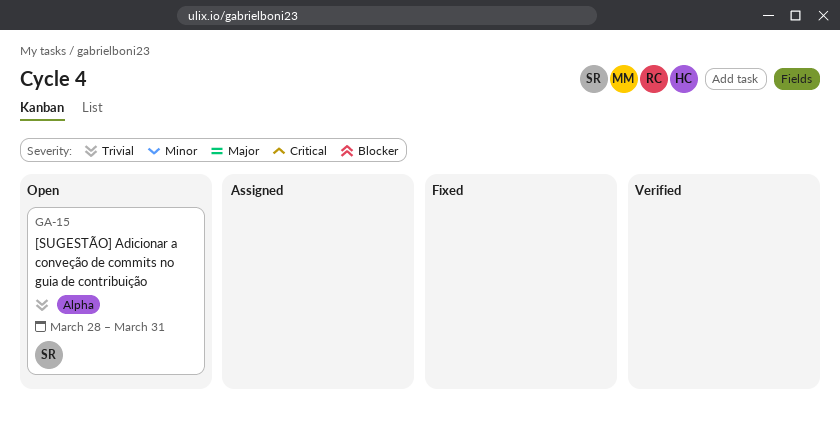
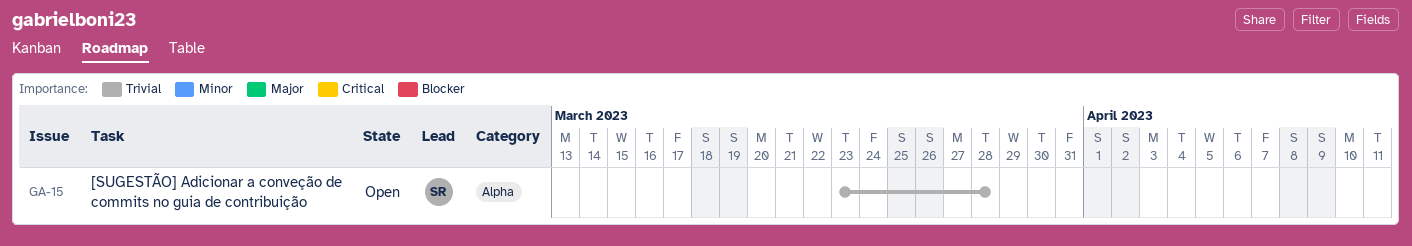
GA-15, start: Mar 28 -> Mar 23
GA-15, due: Mar 31 -> Mar 28

